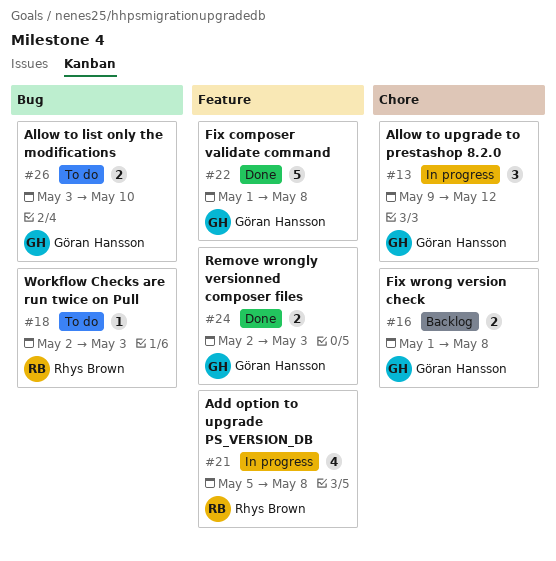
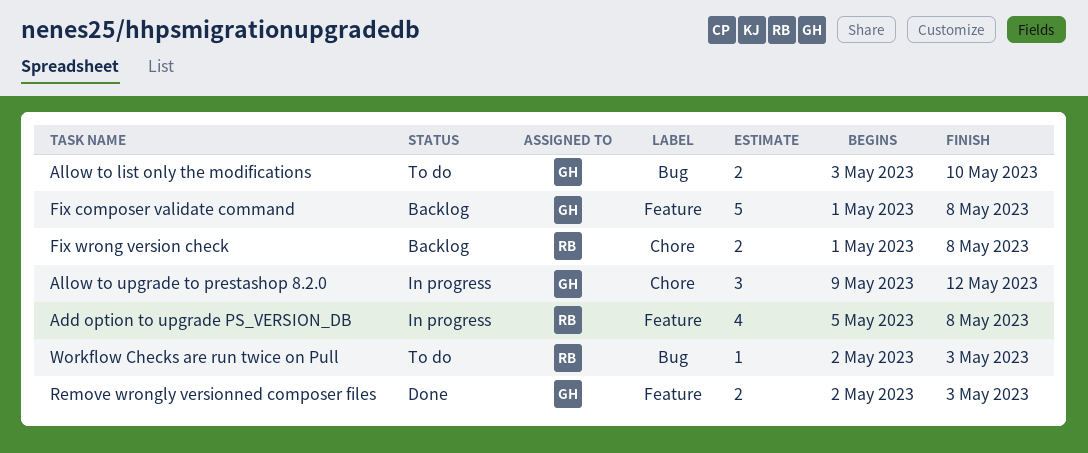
Fix composer validate command, status: Done -> Backlog
Fix wrong version check, owner: Göran Hansson -> Rhys Brown

